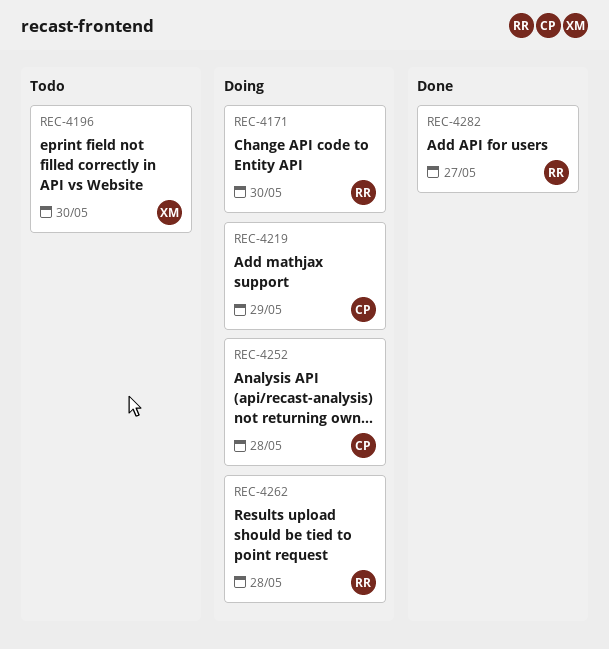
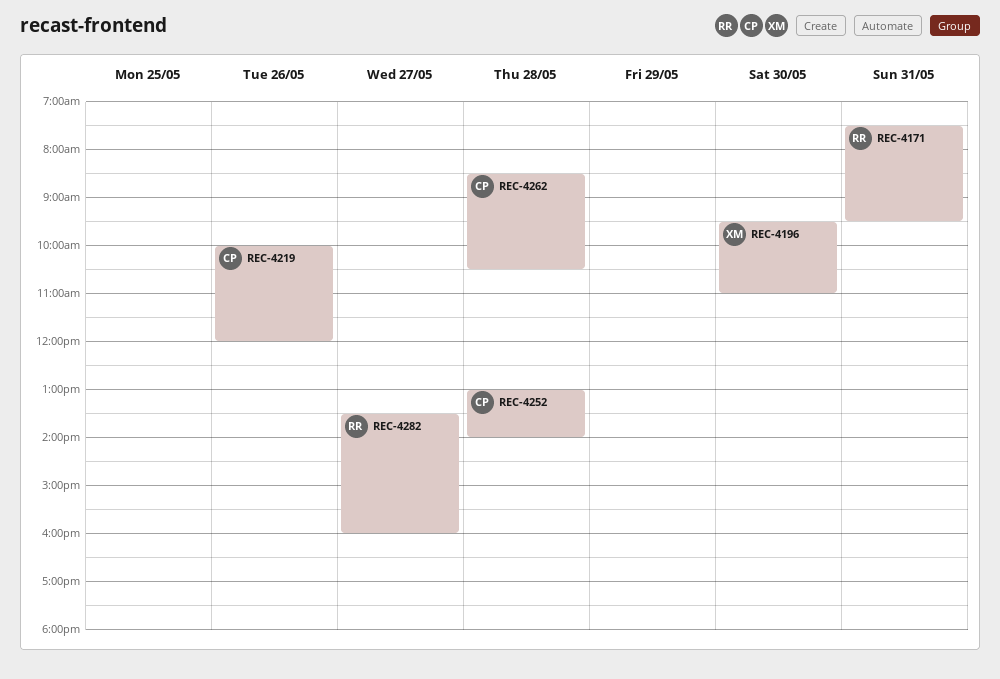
REC-4171, day: May 30 -> May 31
REC-4219, day: May 29 -> May 26
REC-4262, owner: RR -> CP

